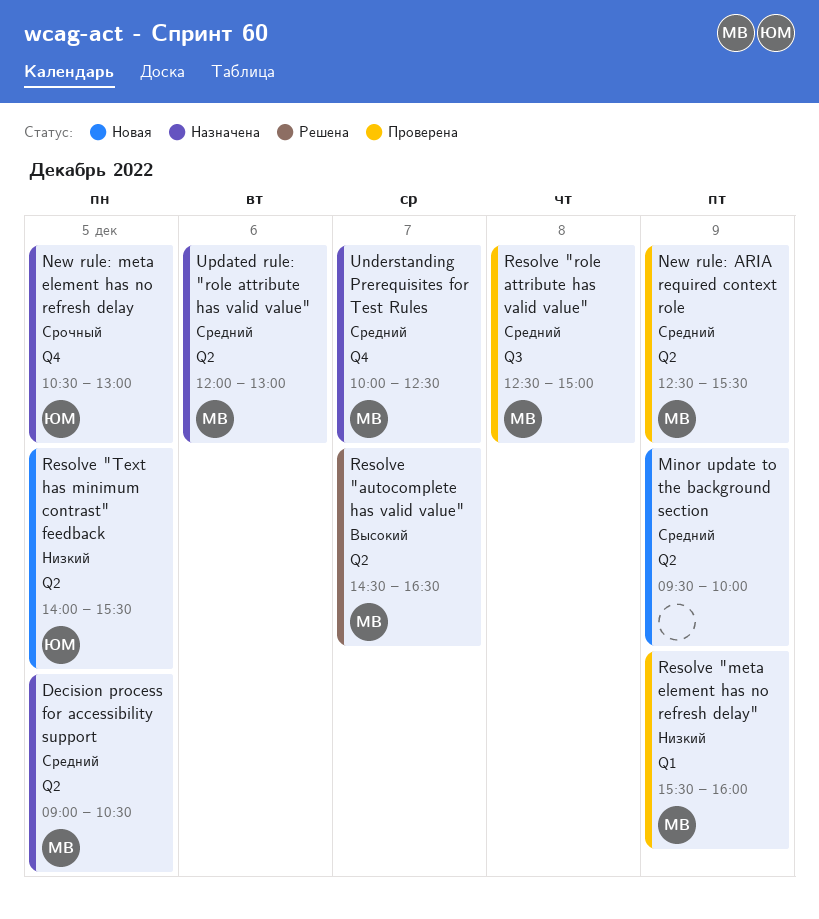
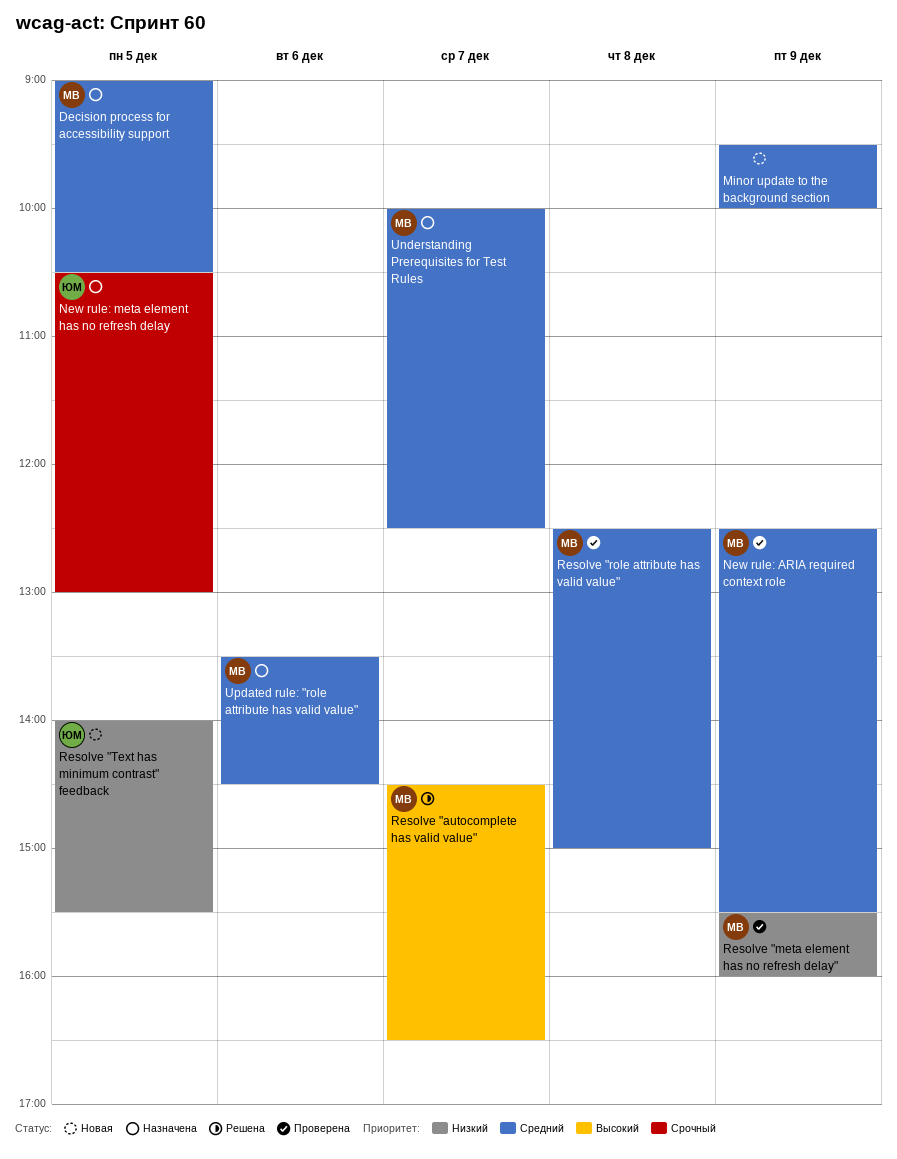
Updated rule: "role attribute has valid value", begins: 12:00 -> 13:30
Updated rule: "role attribute has valid value", ends: 13:00 -> 14:30

